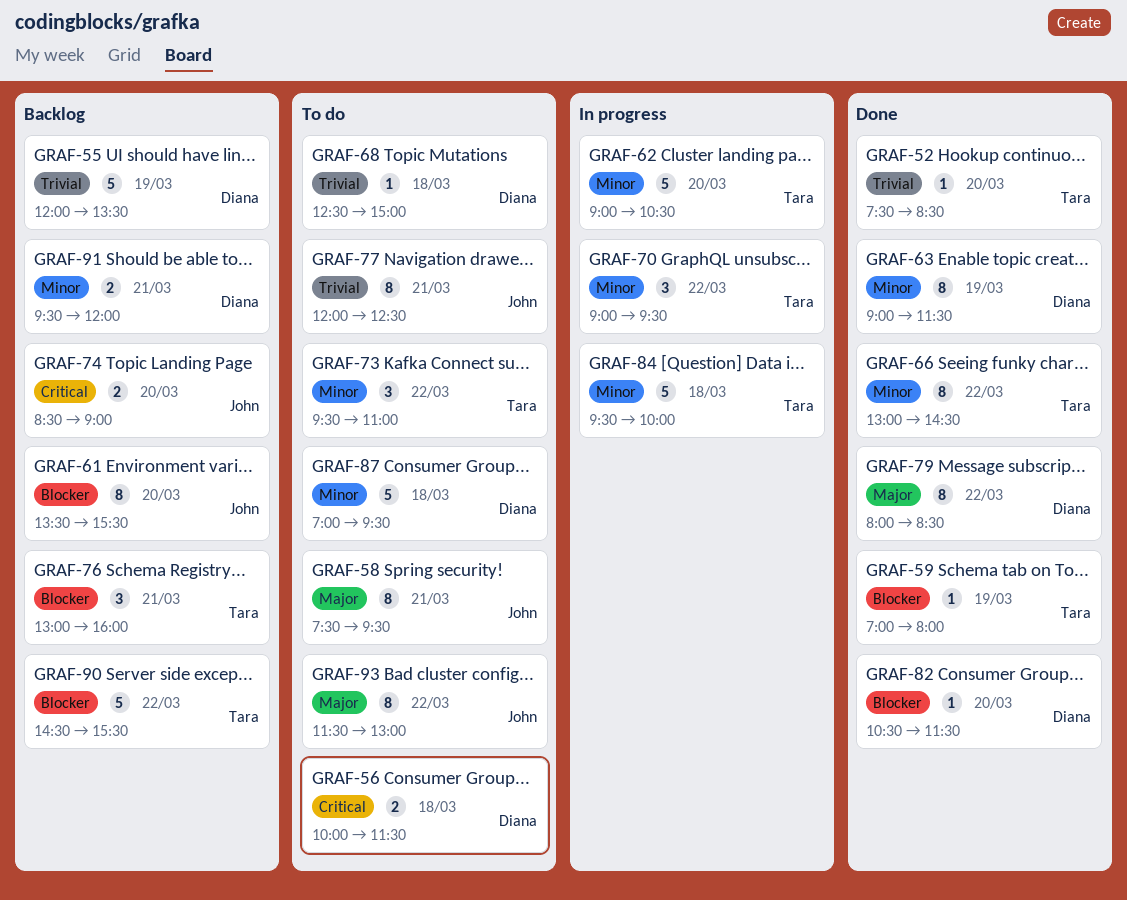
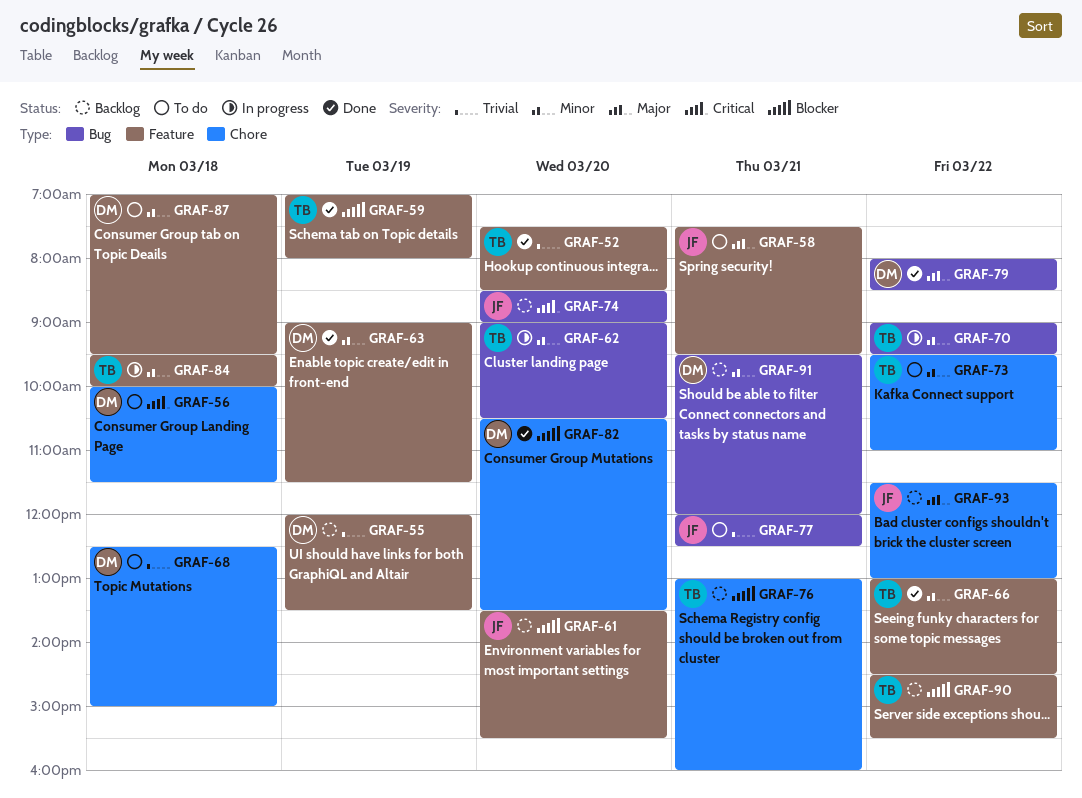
GRAF-82, ends: 11:30 -> 13:30
GRAF-93, status: To do -> Backlog

